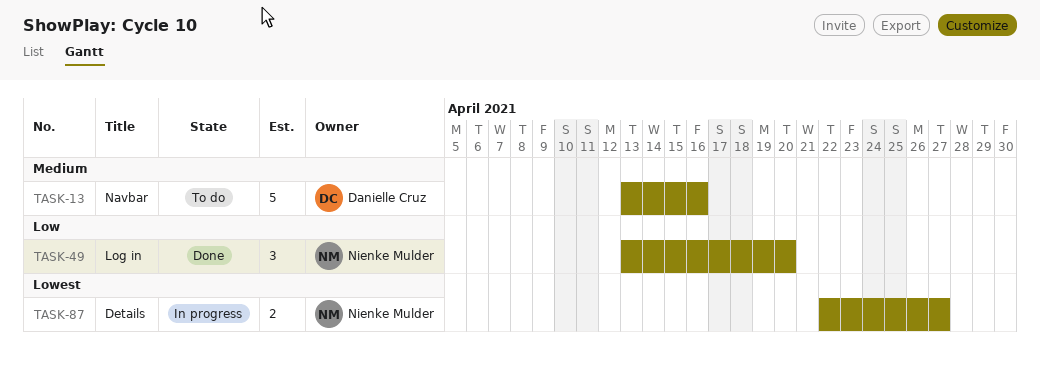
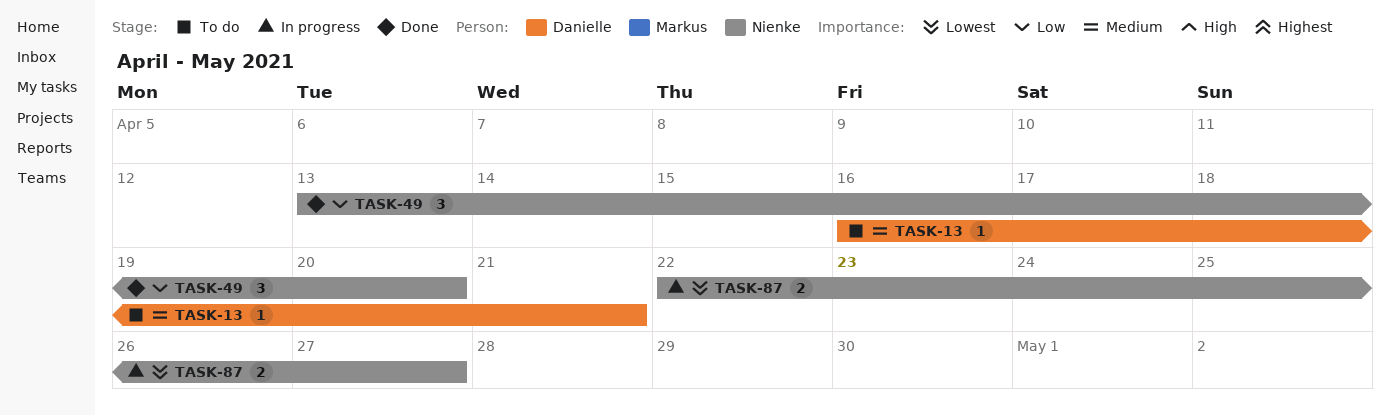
TASK-13, estimate: 5 -> 1
TASK-13, start: Apr 13 -> Apr 16
TASK-13, due: Apr 16 -> Apr 21

